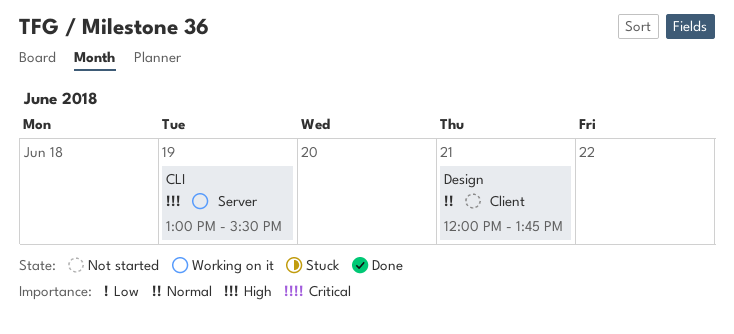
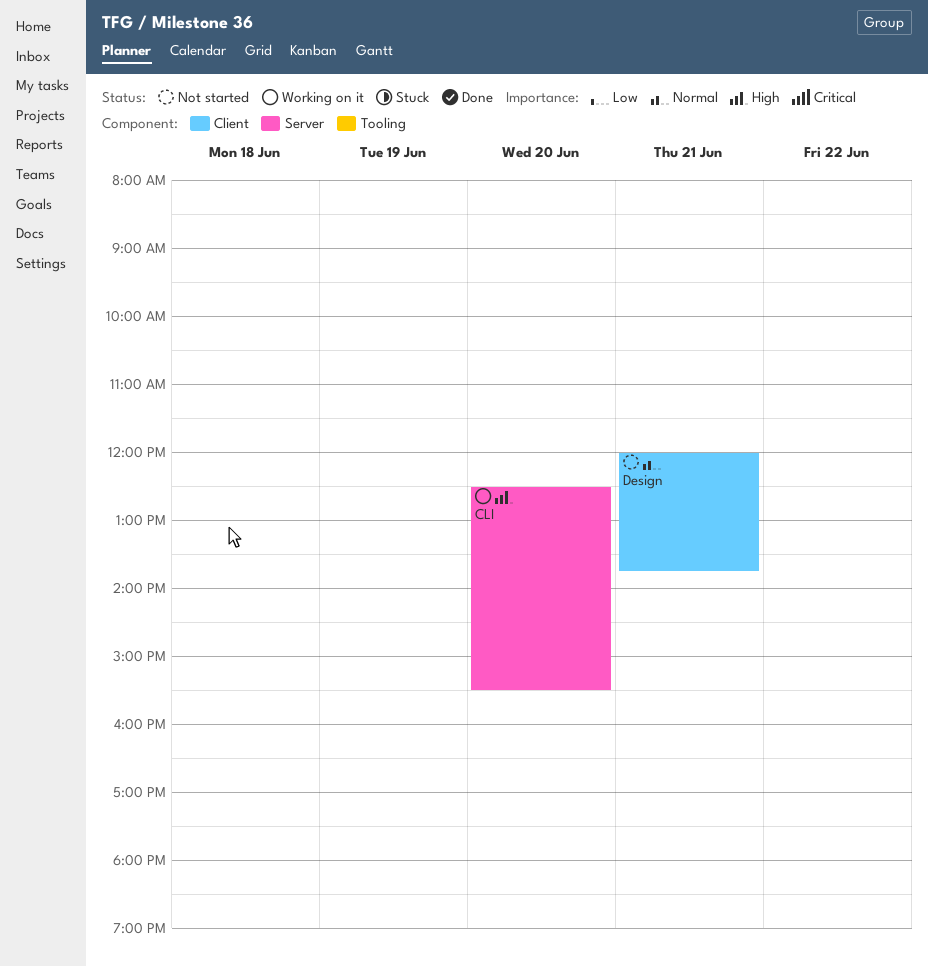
CLI, day: Jun 19 -> Jun 20
CLI, begins: 13:00 -> 12:30

